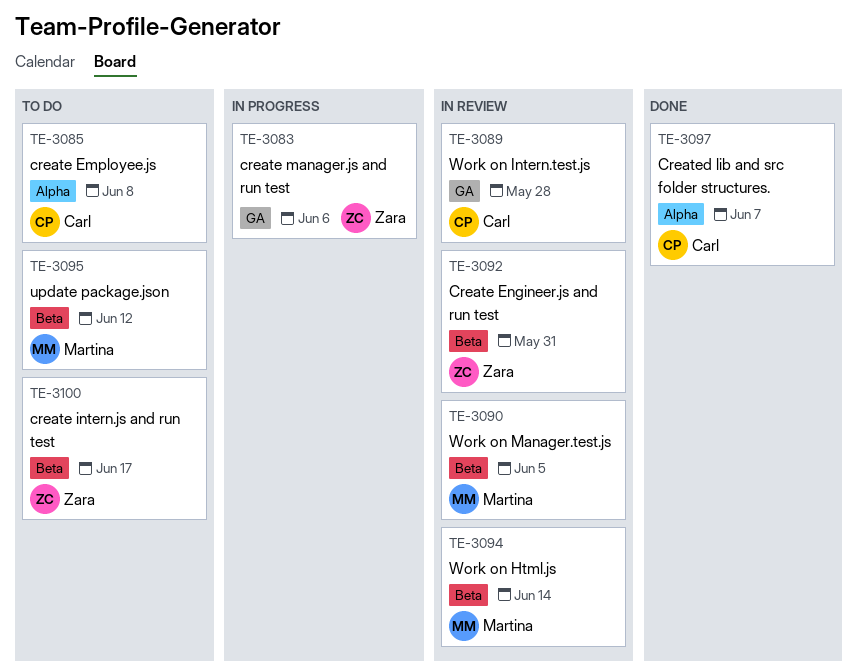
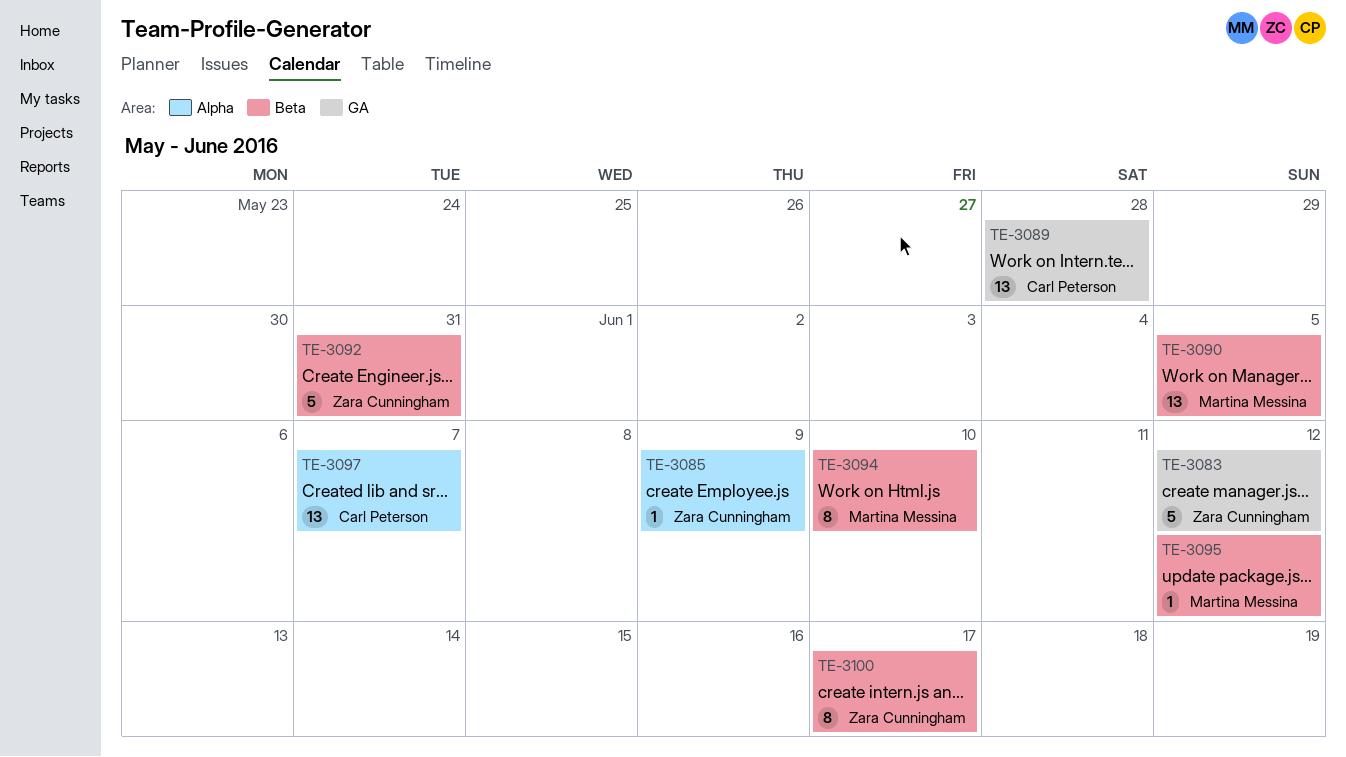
TE-3083, due: Jun 6 -> Jun 12
TE-3085, owner: Carl Peterson -> Zara Cunningham
TE-3085, due: Jun 8 -> Jun 9
TE-3094, due: Jun 14 -> Jun 10

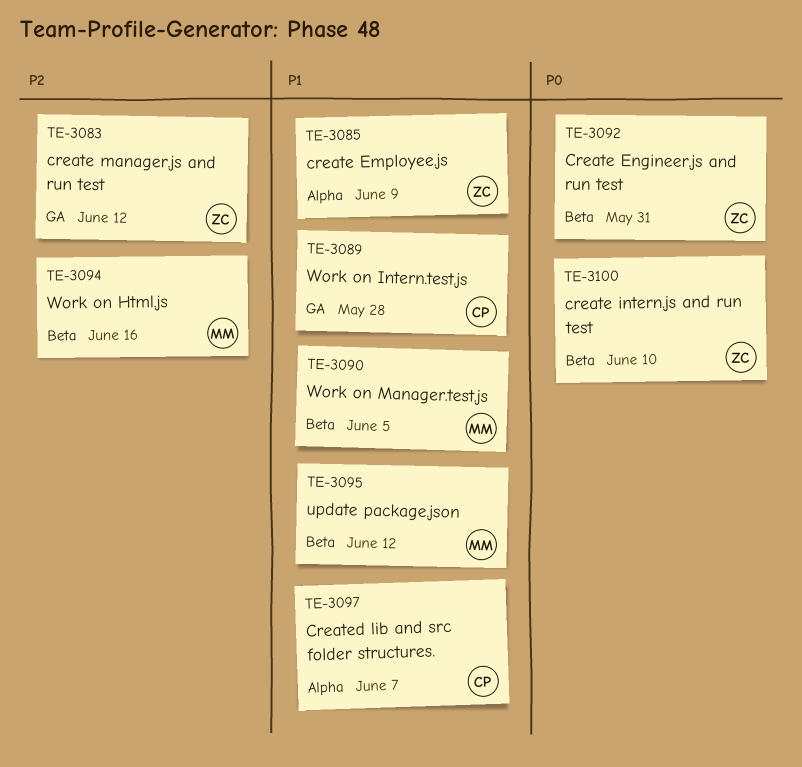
TE-3094, due: Jun 10 -> Jun 16
TE-3100, due: Jun 17 -> Jun 10

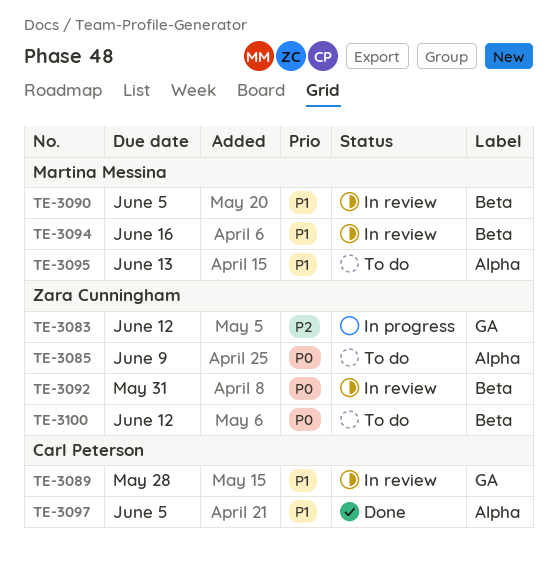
TE-3085, priority: P1 -> P0
TE-3094, priority: P2 -> P1
TE-3095, label: Beta -> Alpha
TE-3095, due: Jun 12 -> Jun 13
TE-3097, due: Jun 7 -> Jun 5
TE-3100, due: Jun 10 -> Jun 12

